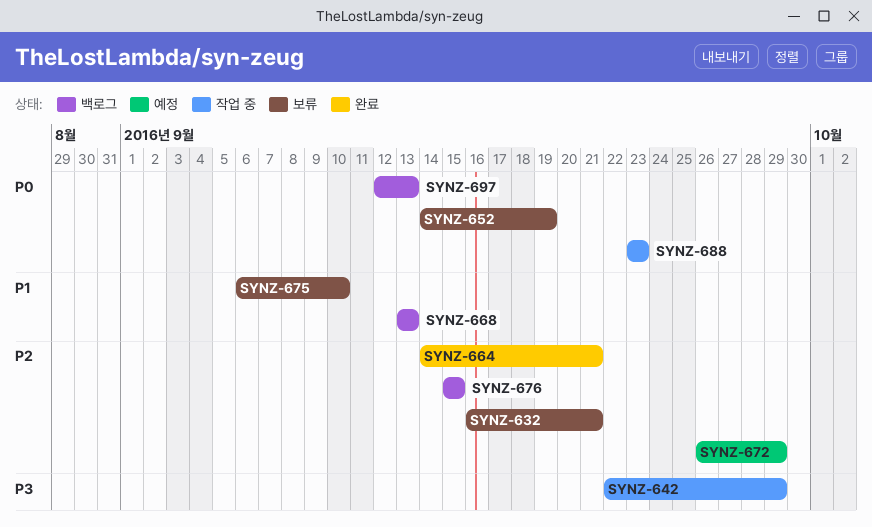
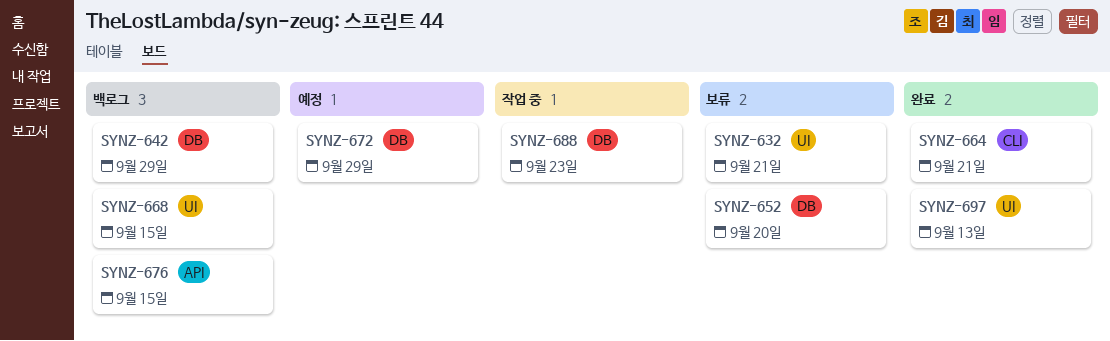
SYNZ-642, status: 작업 중 -> 백로그
SYNZ-652, due: Sep 19 -> Sep 20
SYNZ-668, due: Sep 13 -> Sep 15
SYNZ-675: present -> none
SYNZ-697, status: 백로그 -> 완료

